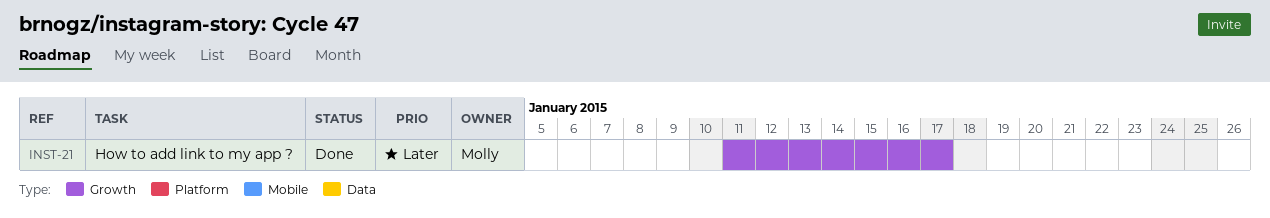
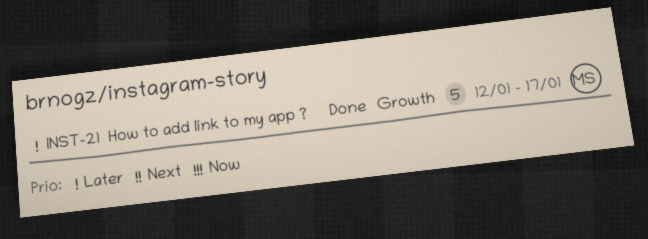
INST-21, start: Jan 11 -> Jan 12

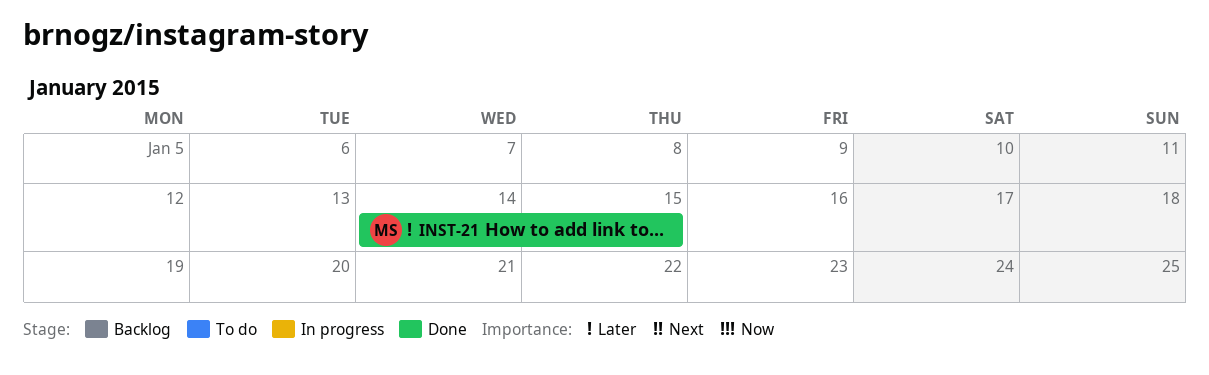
INST-21, start: Jan 12 -> Jan 14
INST-21, due: Jan 17 -> Jan 15

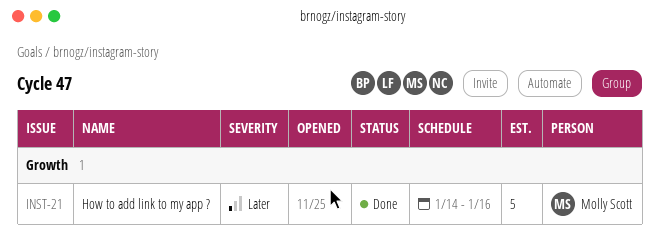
INST-21, due: Jan 15 -> Jan 16

